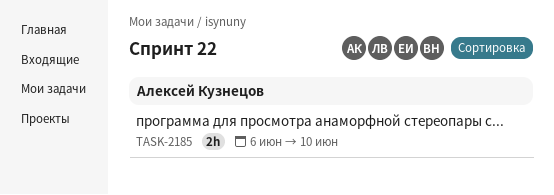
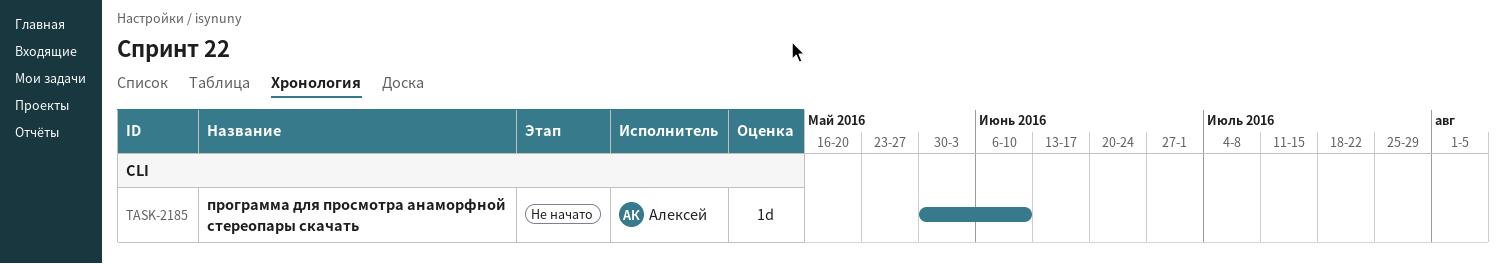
TASK-2185, estimate: 2h -> 1d
TASK-2185, start: Jun 6 -> May 30

